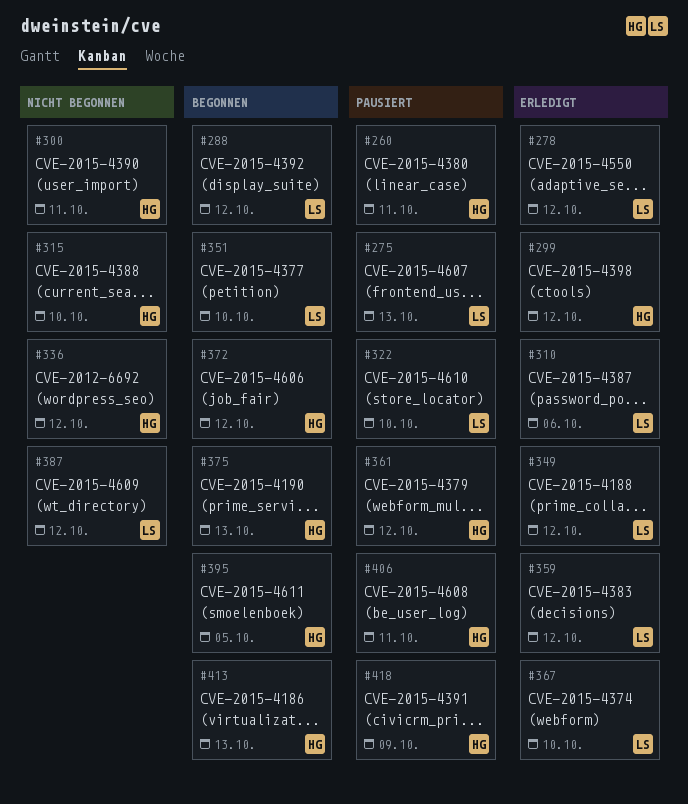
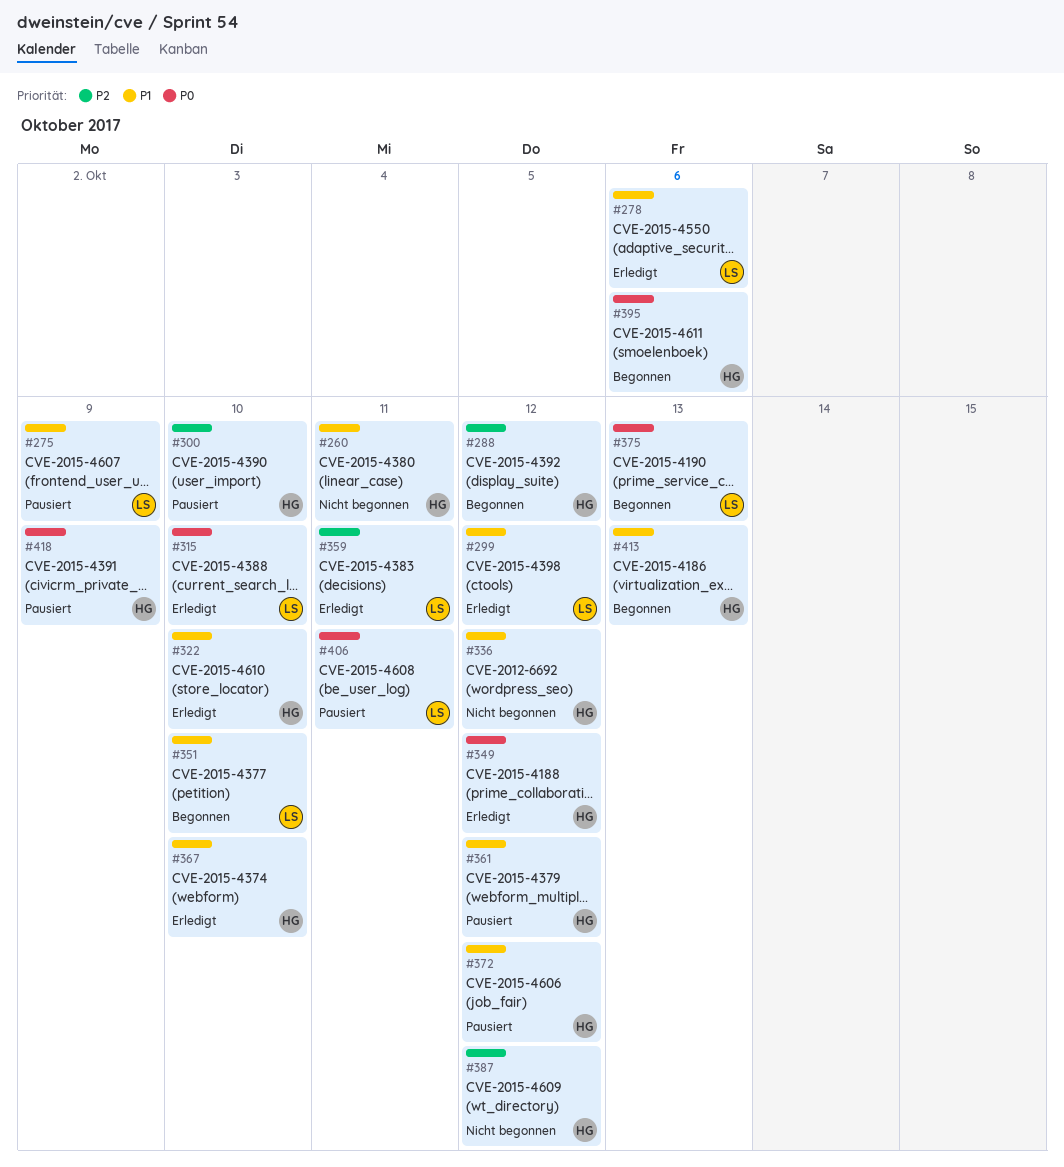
#260, status: Pausiert -> Nicht begonnen
#275, due: Oct 13 -> Oct 9
#278, due: Oct 12 -> Oct 6
#288, owner: LS -> HG
#299, owner: HG -> LS
#300, status: Nicht begonnen -> Pausiert
#300, due: Oct 11 -> Oct 10
#310: present -> none
#315, status: Nicht begonnen -> Erledigt
#315, owner: HG -> LS
#322, status: Pausiert -> Erledigt
#322, owner: LS -> HG
#349, owner: LS -> HG
#359, due: Oct 12 -> Oct 11
#367, owner: LS -> HG
#372, status: Begonnen -> Pausiert
#375, owner: HG -> LS
#387, owner: LS -> HG
#395, due: Oct 5 -> Oct 6
#406, owner: HG -> LS

